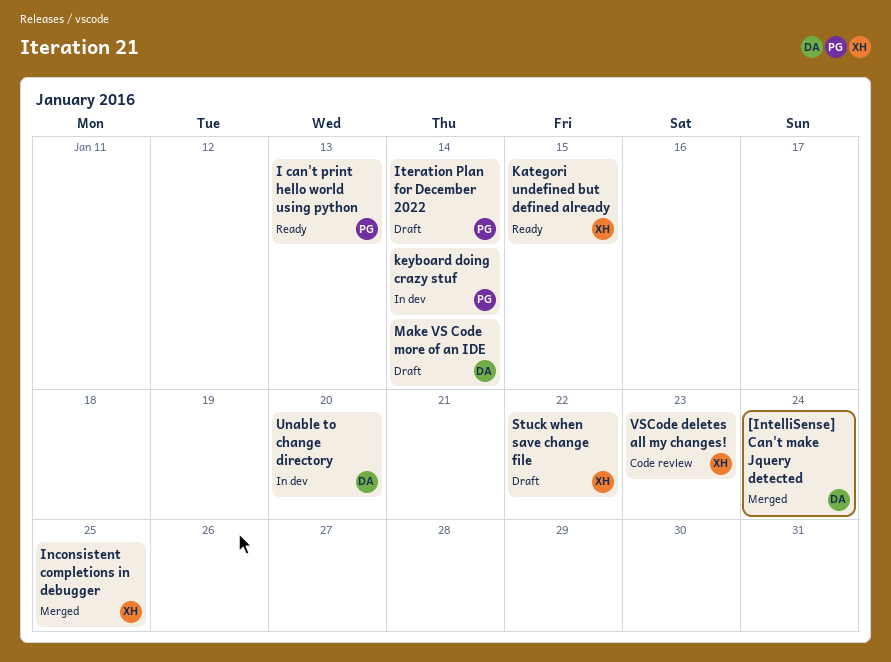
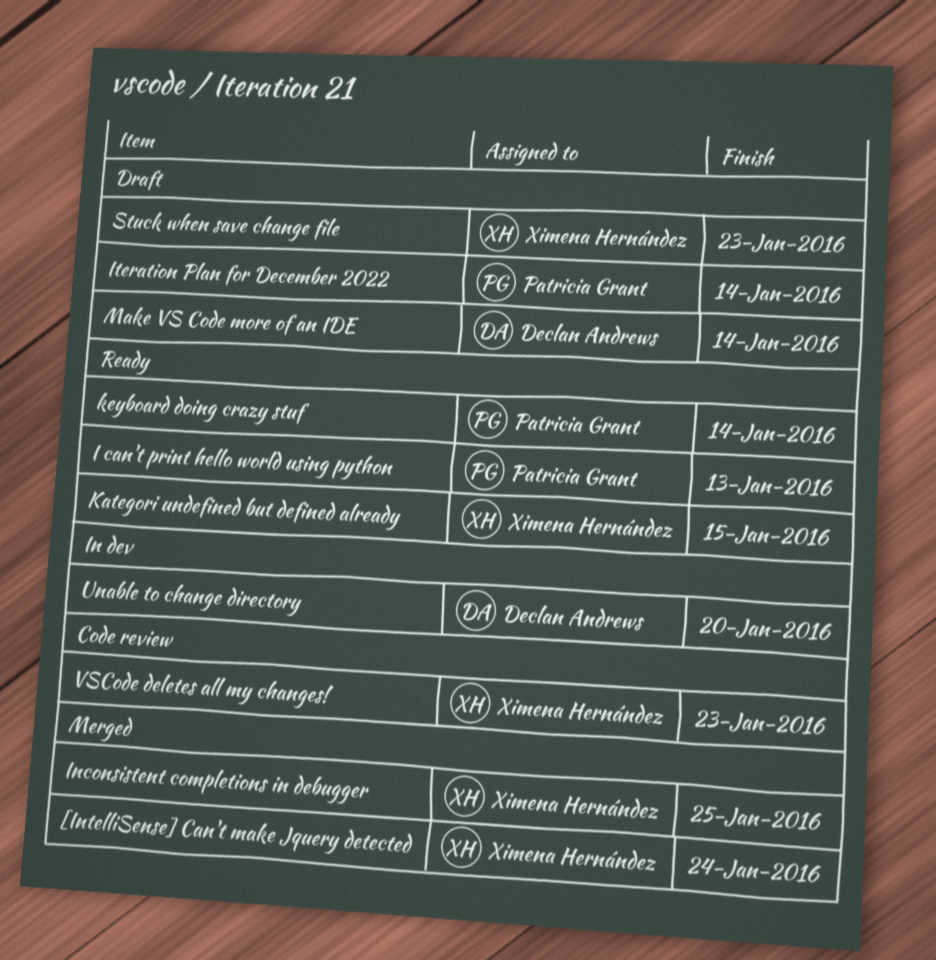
[IntelliSense] Can't make Jquery detected, owner: Declan Andrews -> Ximena Hernández
keyboard doing crazy stuf, status: In dev -> Ready
Stuck when save change file, due: Jan 22 -> Jan 23

